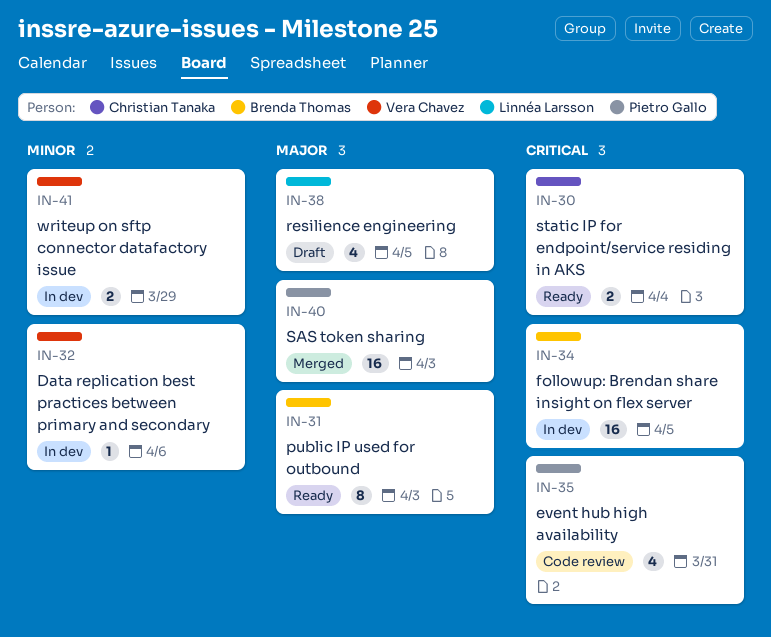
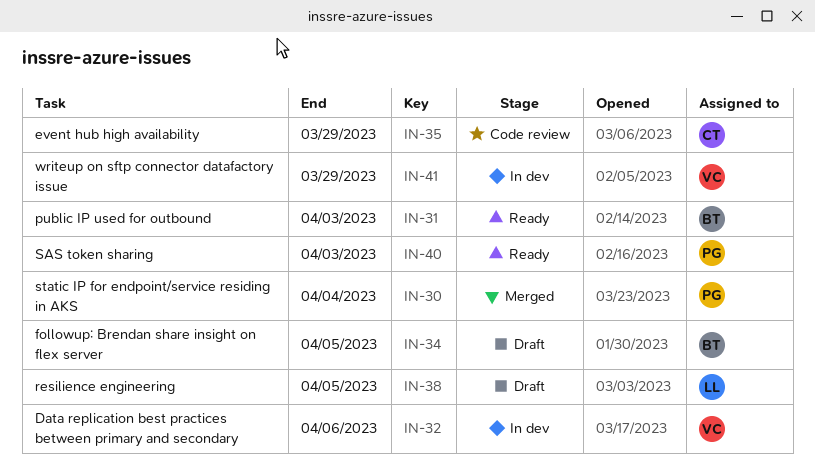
IN-30, status: Ready -> Merged
IN-30, owner: Christian Tanaka -> Pietro Gallo
IN-34, status: In dev -> Draft
IN-35, owner: Pietro Gallo -> Christian Tanaka
IN-35, due: Mar 31 -> Mar 29
IN-40, status: Merged -> Ready

